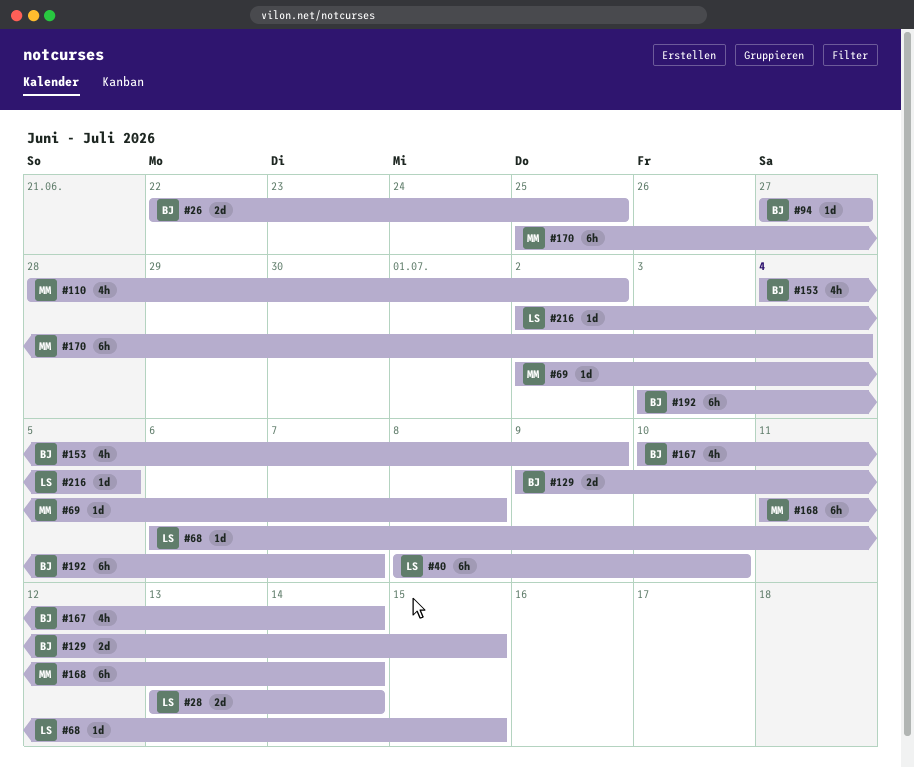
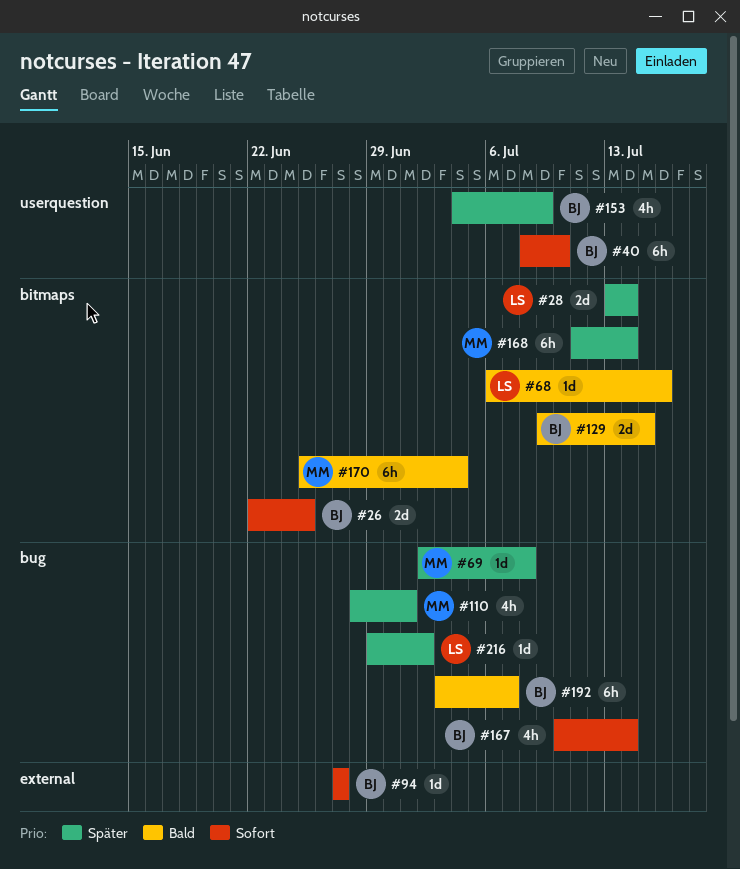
#40, owner: LS -> BJ
#68, due: Jul 15 -> Jul 16
#110, due: Jul 2 -> Jul 1
#216, start: Jul 2 -> Jun 29
#216, due: Jul 5 -> Jul 2

